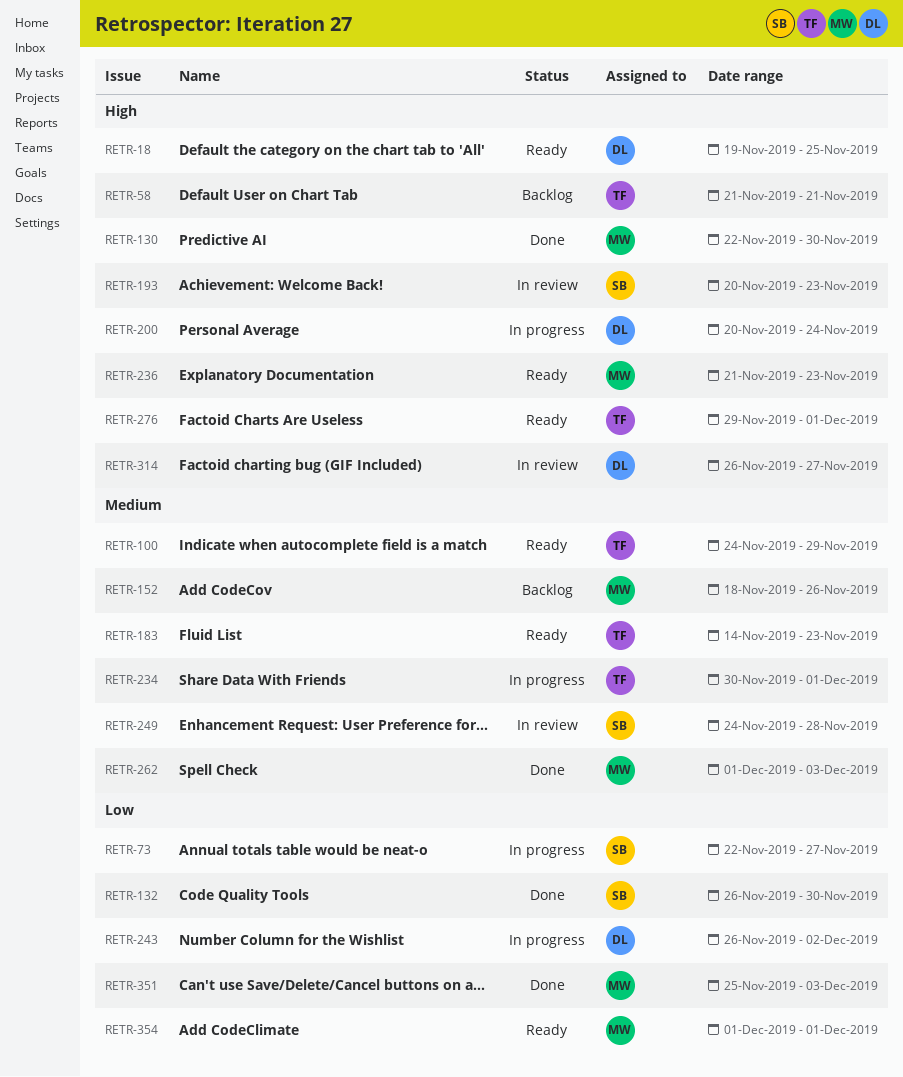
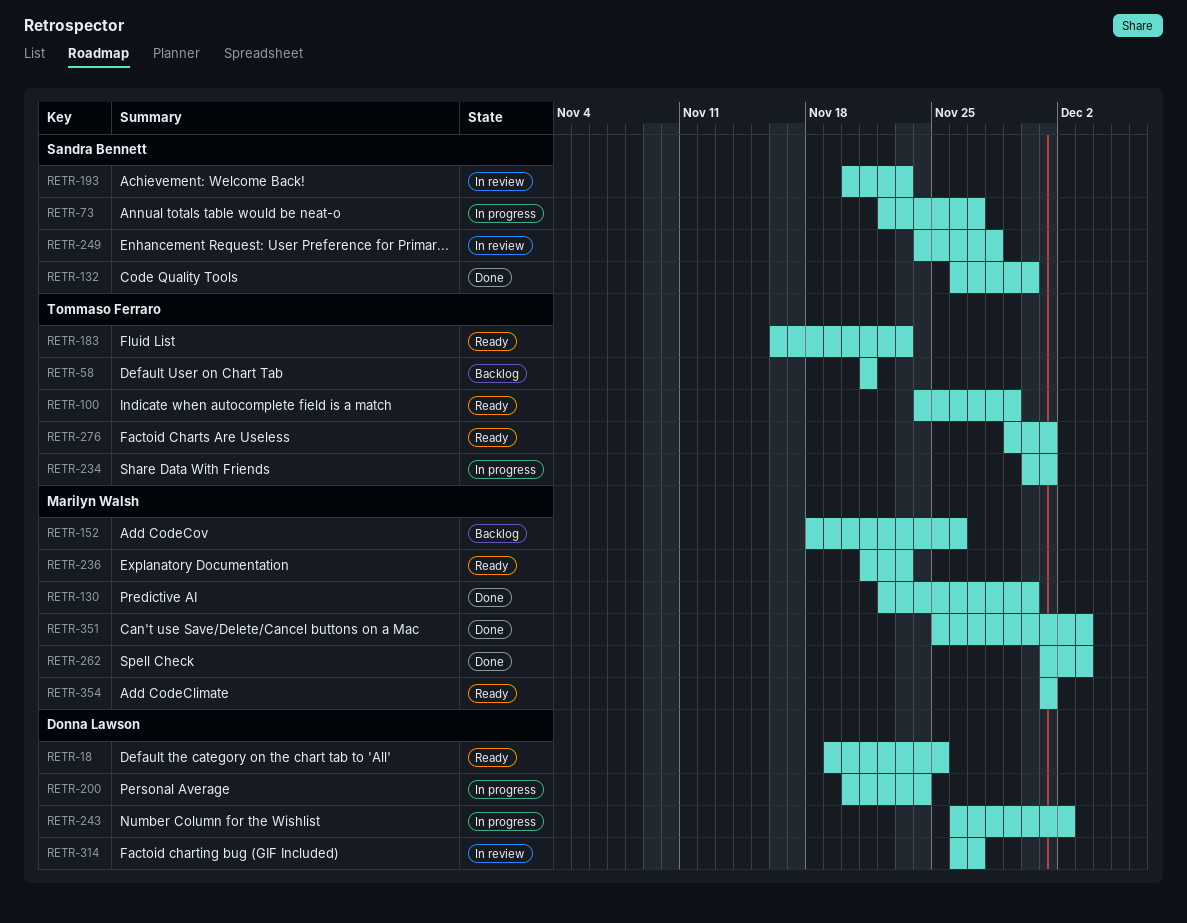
RETR-183, start: Nov 14 -> Nov 16

